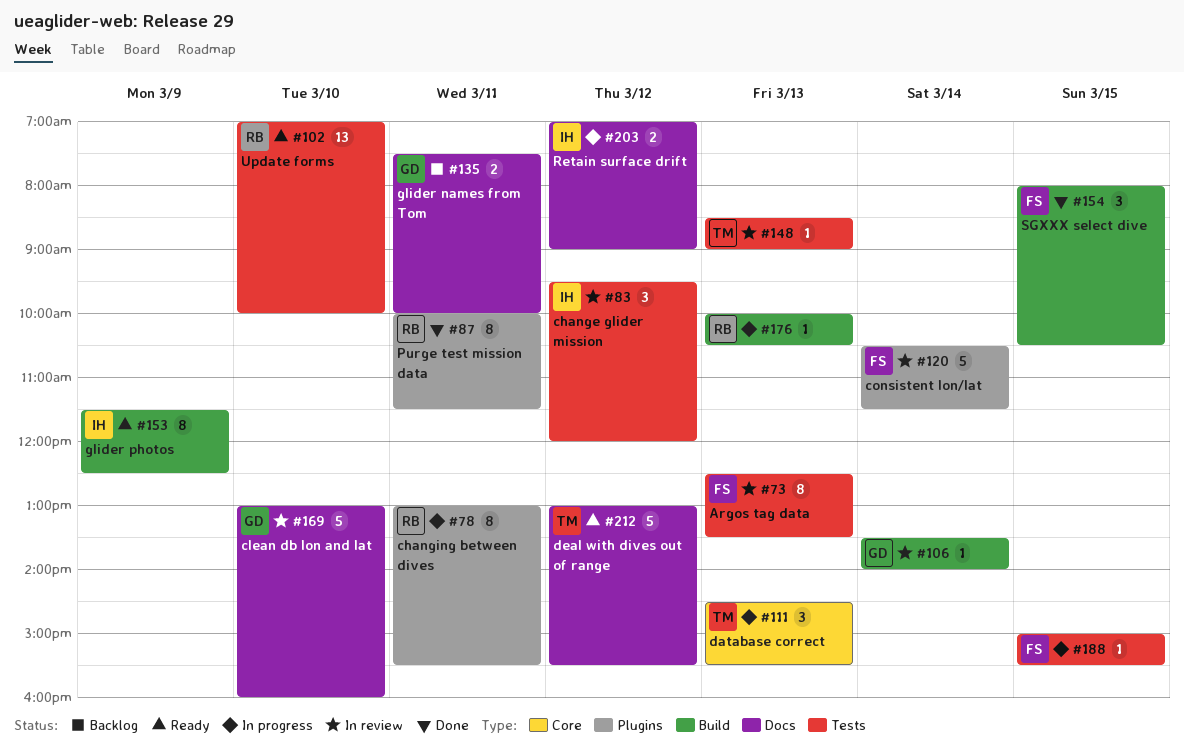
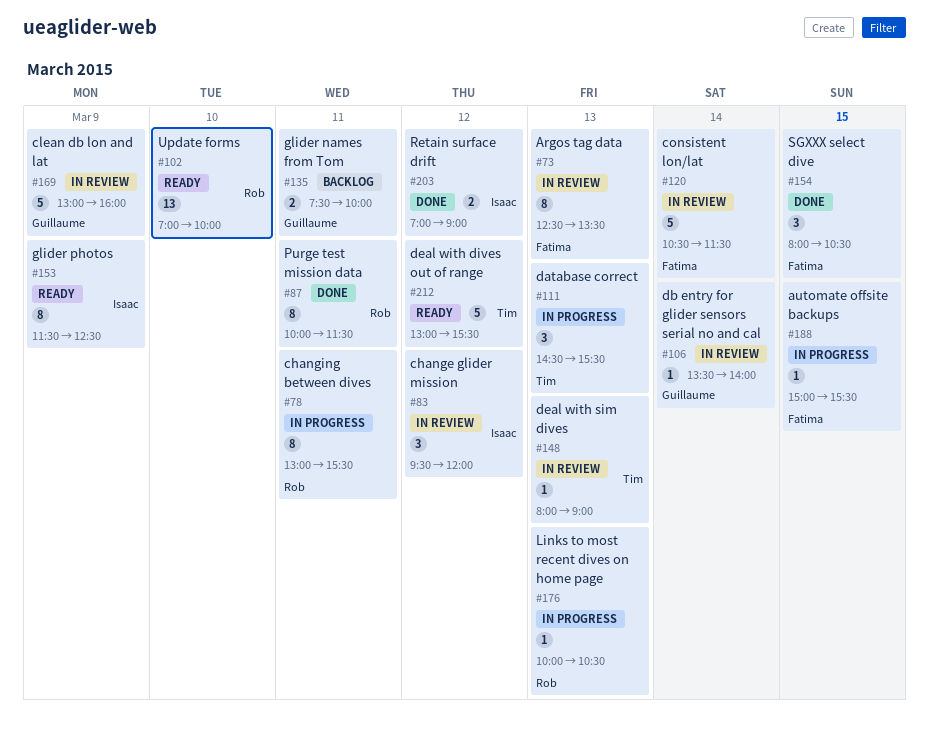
#148, begins: 08:30 -> 08:00
#169, day: Mar 10 -> Mar 9
#203, status: In progress -> Done

